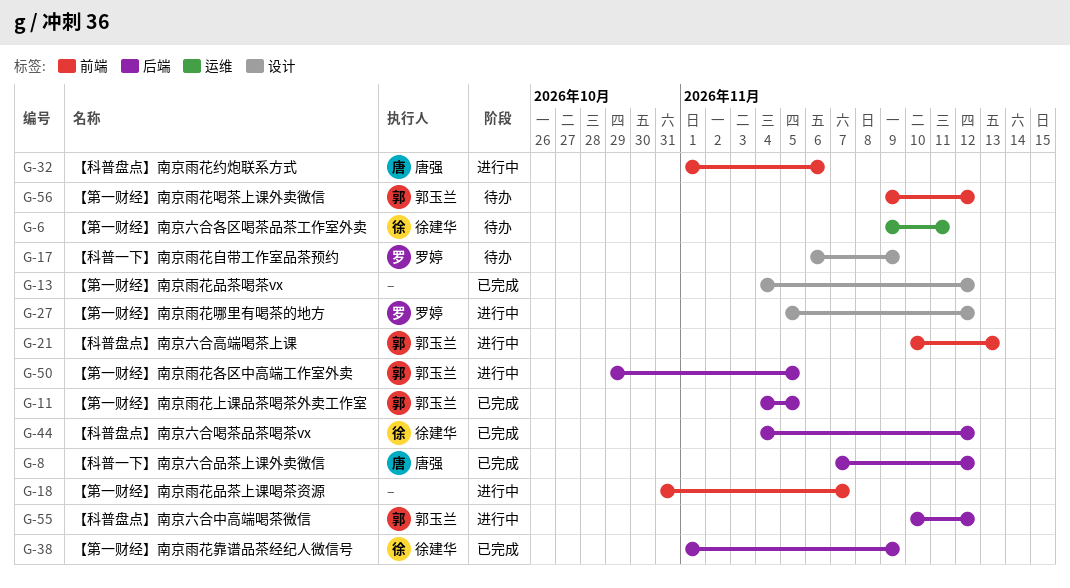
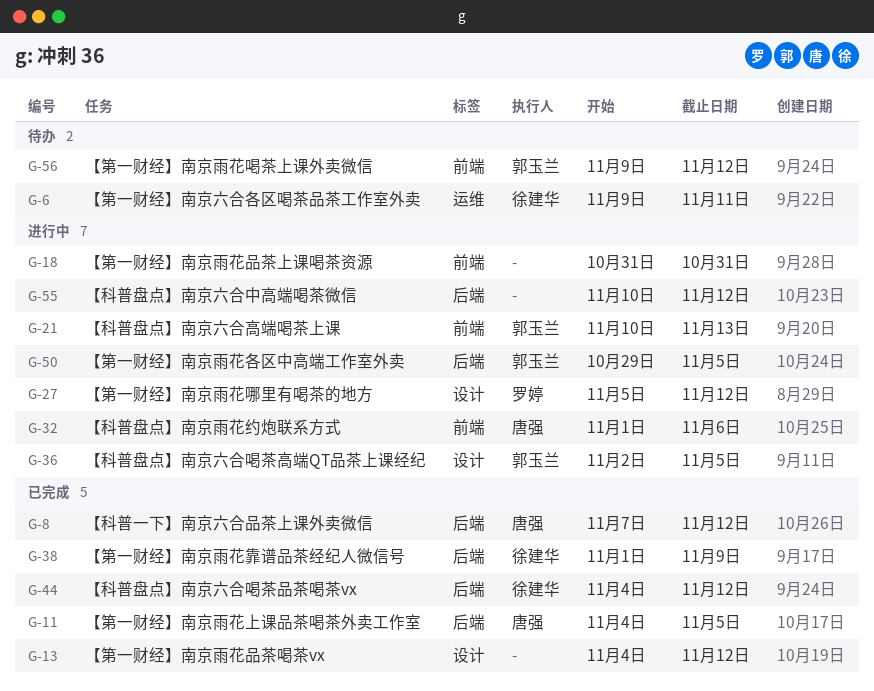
G-11, owner: 郭玉兰 -> 唐强
G-17: present -> none
G-18, due: Nov 7 -> Oct 31
G-36: none -> present
G-55, owner: 郭玉兰 -> none

